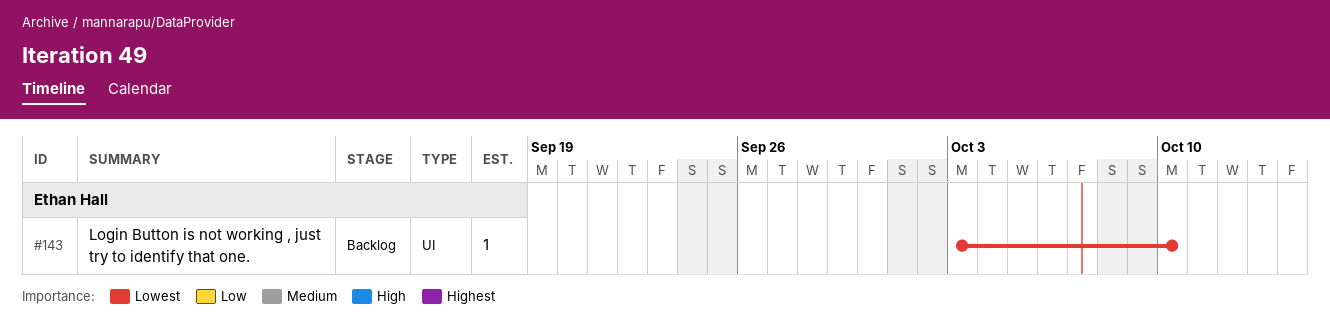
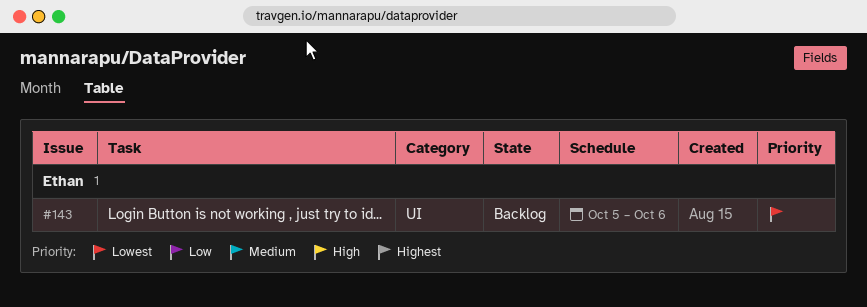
#143, start: Oct 3 -> Oct 5
#143, due: Oct 10 -> Oct 6

